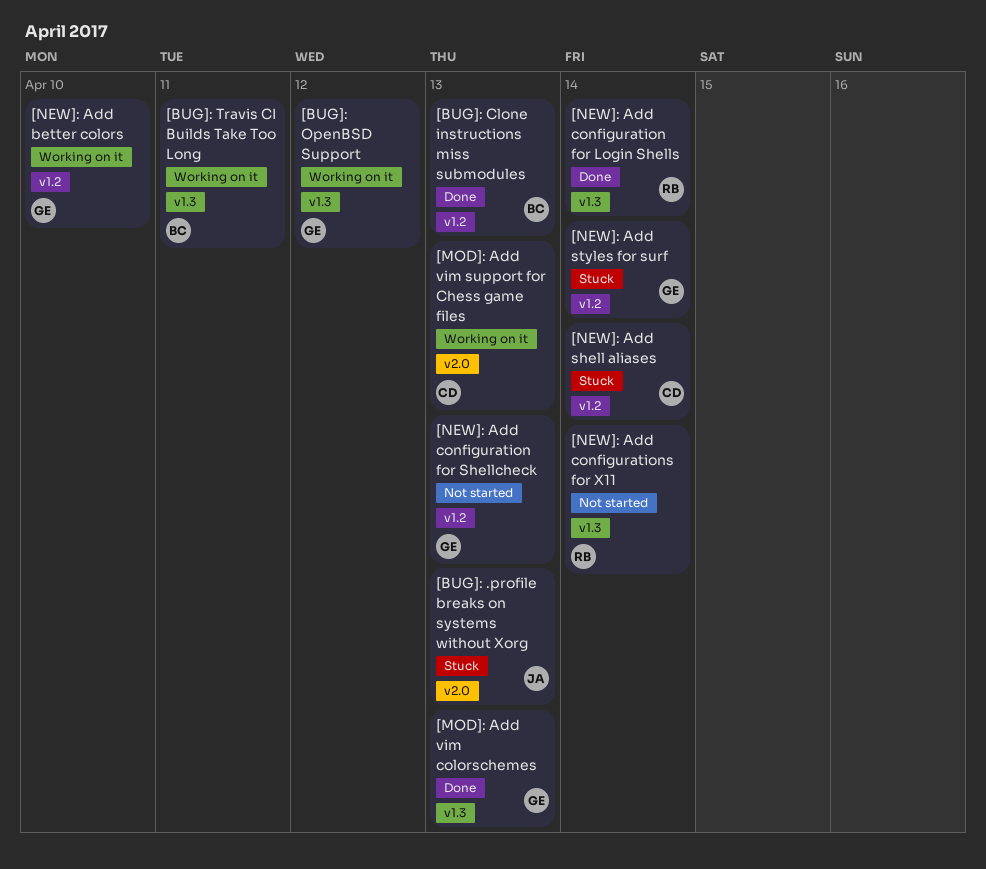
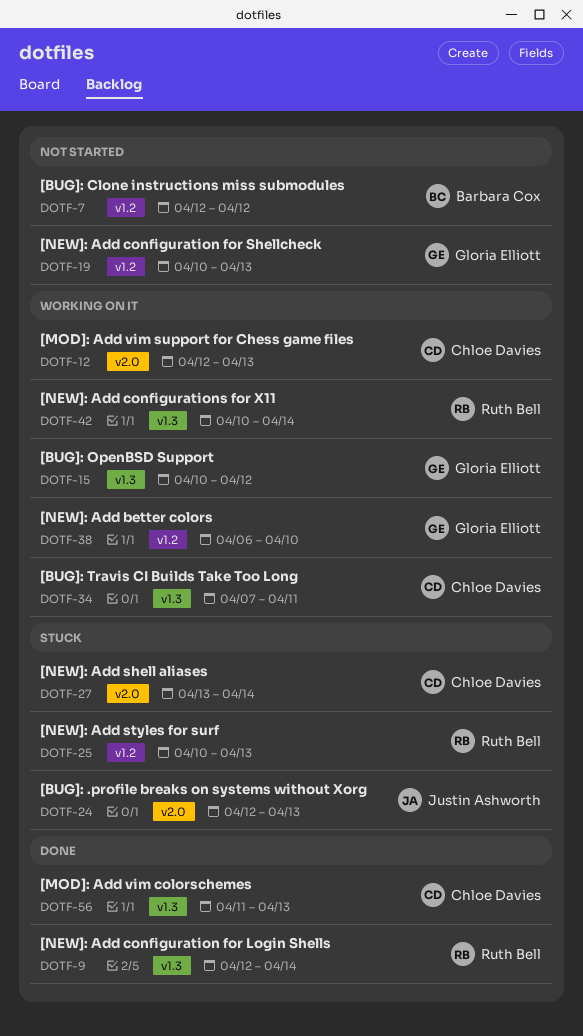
[BUG]: Clone instructions miss submodules, status: Done -> Not started
[BUG]: Clone instructions miss submodules, due: Apr 13 -> Apr 12
[BUG]: Travis CI Builds Take Too Long, owner: Barbara Cox -> Chloe Davies
[MOD]: Add vim colorschemes, owner: Gloria Elliott -> Chloe Davies
[NEW]: Add configurations for X11, status: Not started -> Working on it
[NEW]: Add shell aliases, label: v1.2 -> v2.0
[NEW]: Add styles for surf, owner: Gloria Elliott -> Ruth Bell
[NEW]: Add styles for surf, due: Apr 14 -> Apr 13

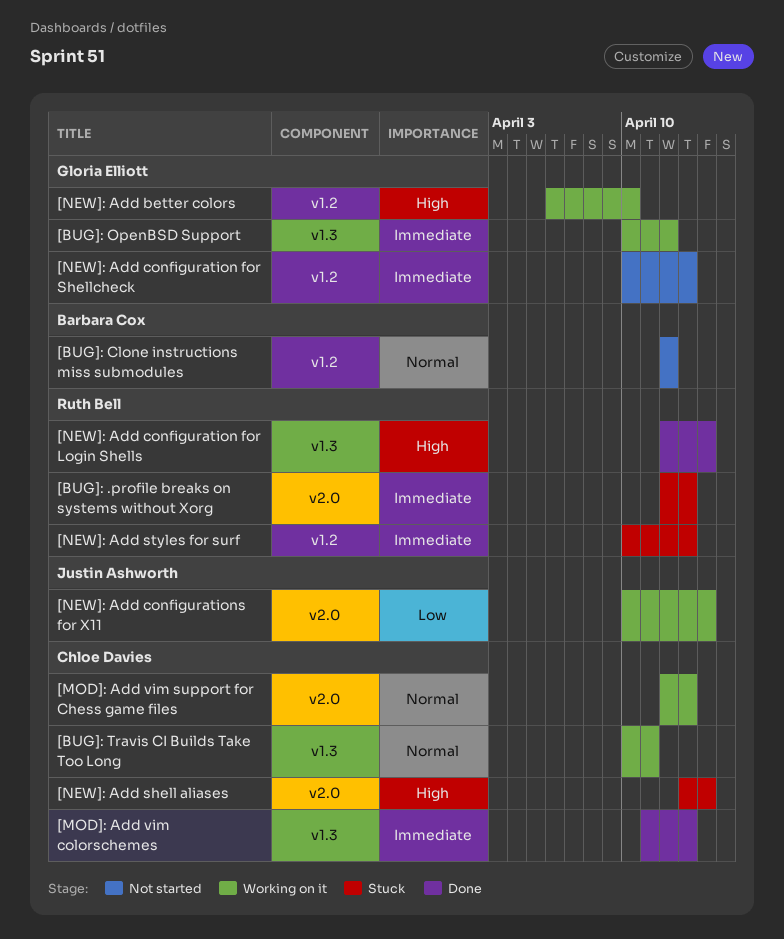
[BUG]: .profile breaks on systems without Xorg, owner: Justin Ashworth -> Ruth Bell
[BUG]: Travis CI Builds Take Too Long, start: Apr 7 -> Apr 10
[NEW]: Add configurations for X11, owner: Ruth Bell -> Justin Ashworth
[NEW]: Add configurations for X11, label: v1.3 -> v2.0

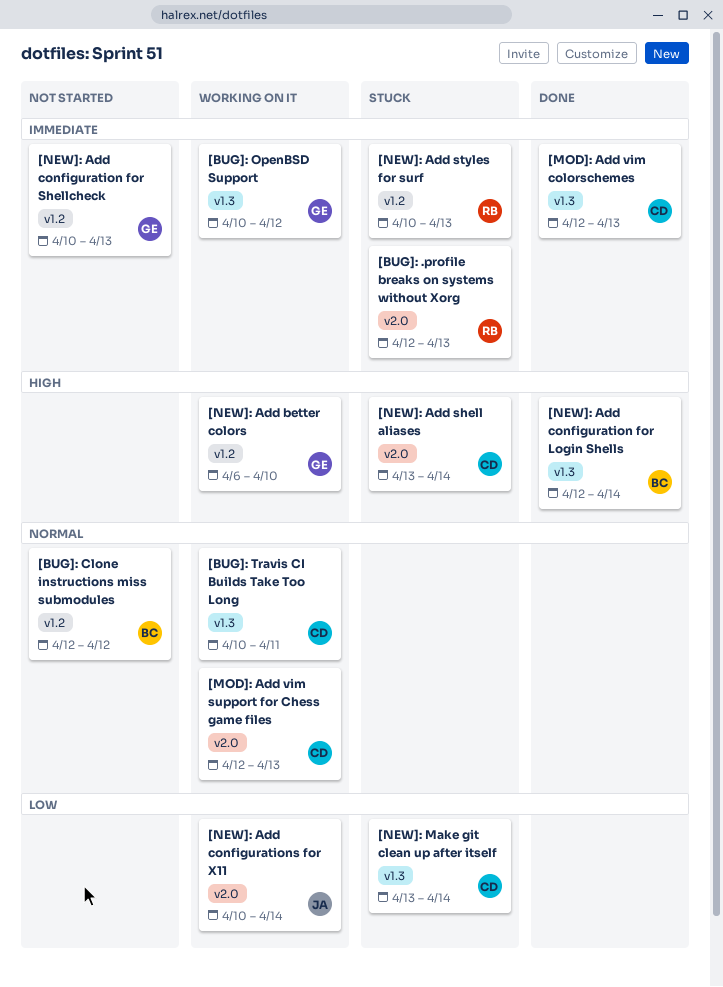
[MOD]: Add vim colorschemes, start: Apr 11 -> Apr 12
[NEW]: Add configuration for Login Shells, owner: Ruth Bell -> Barbara Cox
[NEW]: Make git clean up after itself: none -> present

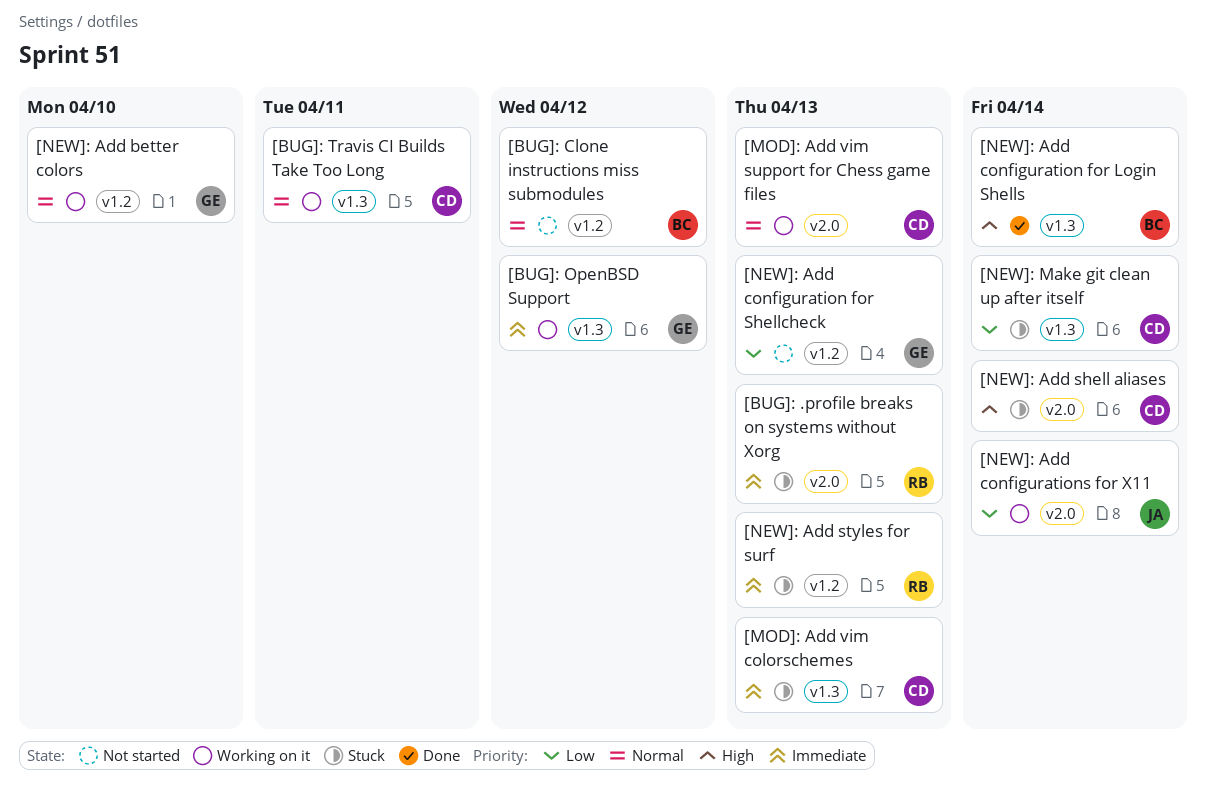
[MOD]: Add vim colorschemes, status: Done -> Stuck
[NEW]: Add better colors, priority: High -> Normal
[NEW]: Add configuration for Shellcheck, priority: Immediate -> Low

